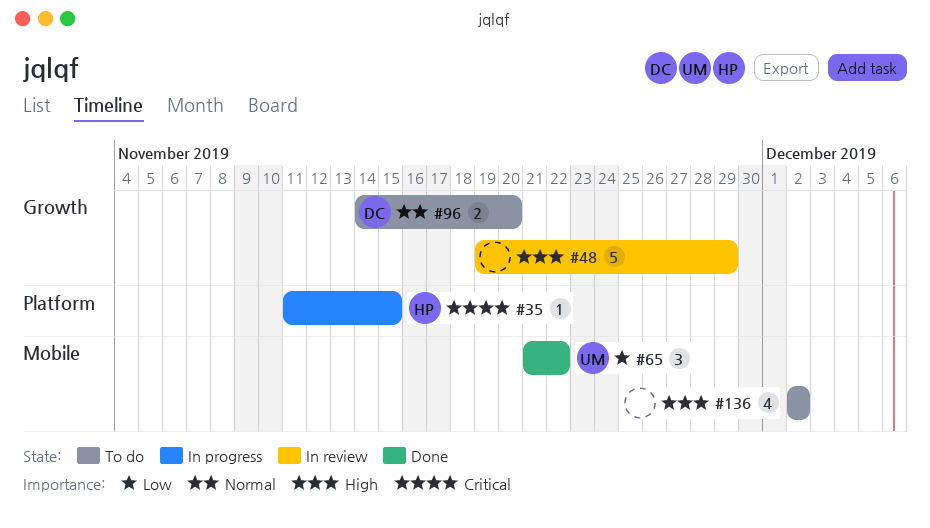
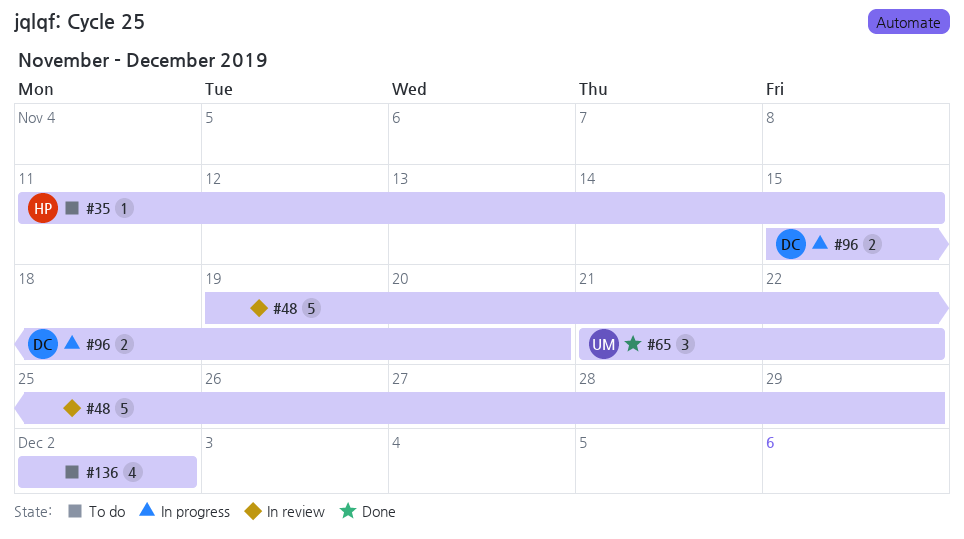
#35, status: In progress -> To do
#96, status: To do -> In progress
#96, start: Nov 14 -> Nov 15

